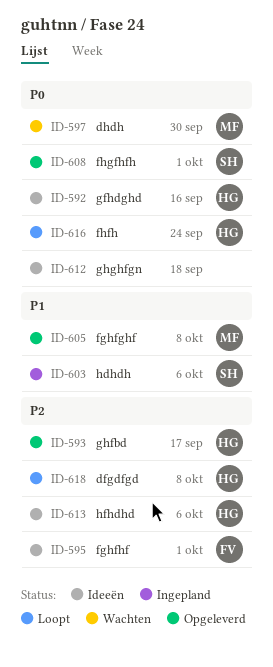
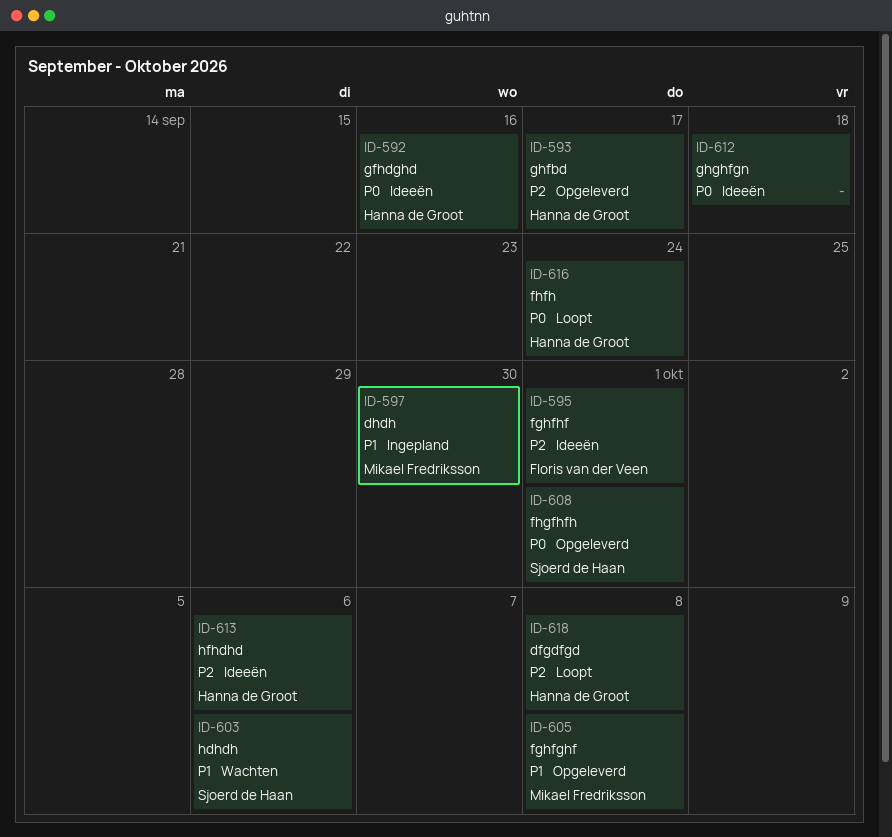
ID-597, status: Wachten -> Ingepland
ID-597, priority: P0 -> P1
ID-603, status: Ingepland -> Wachten

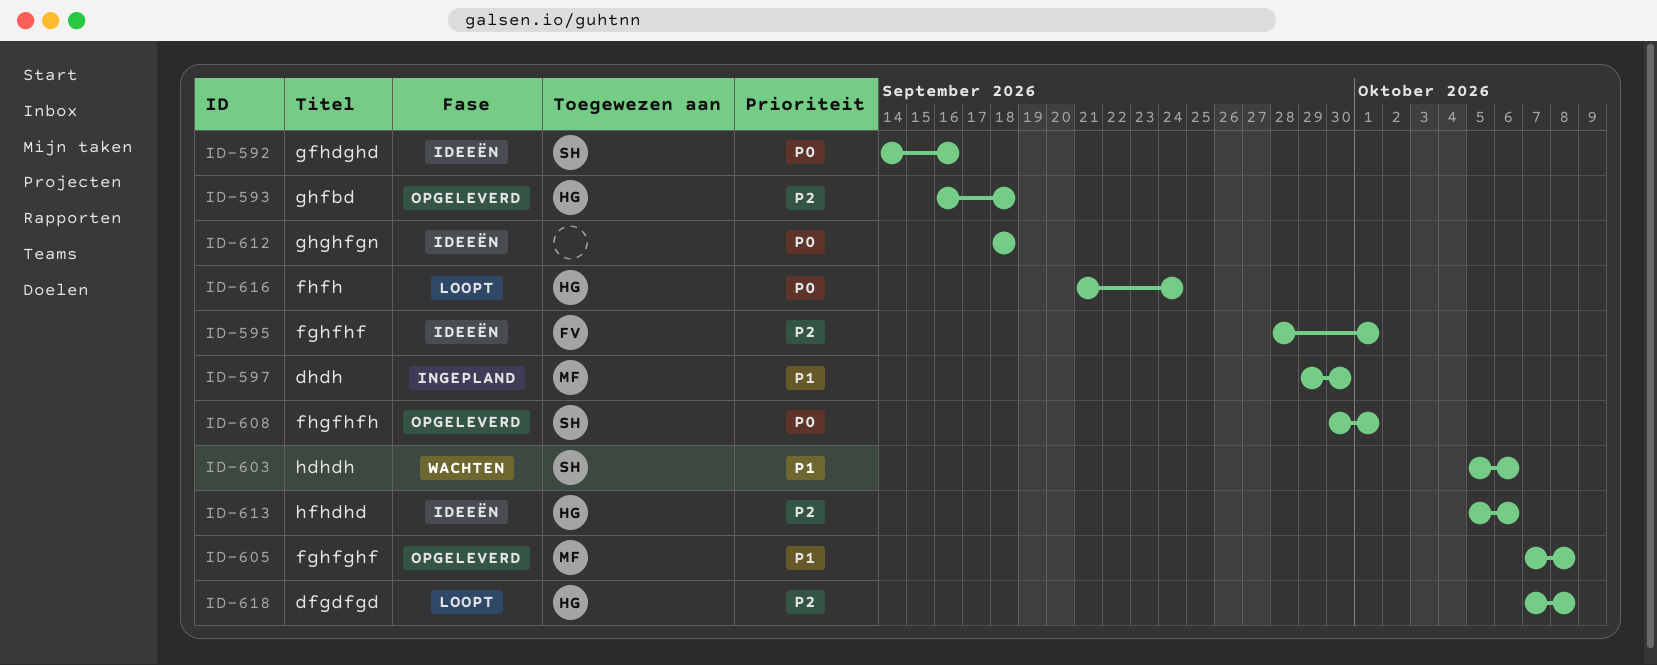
ID-592, owner: Hanna de Groot -> Sjoerd de Haan
ID-593, due: Sep 17 -> Sep 18

